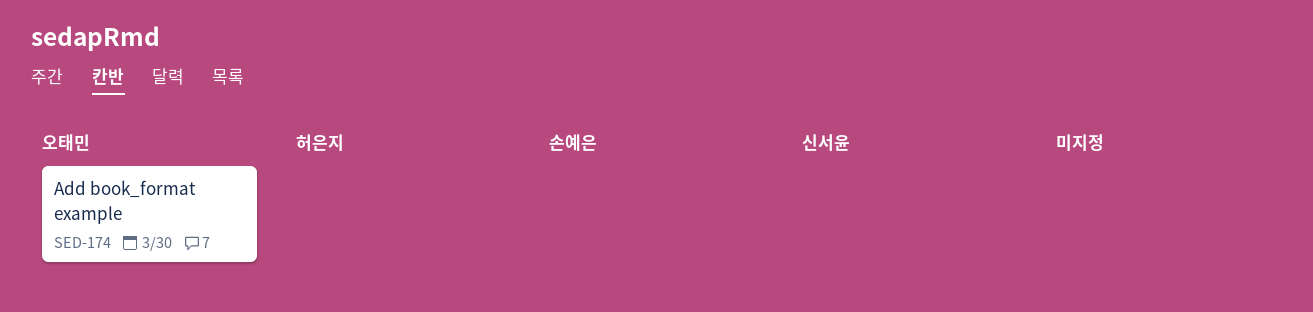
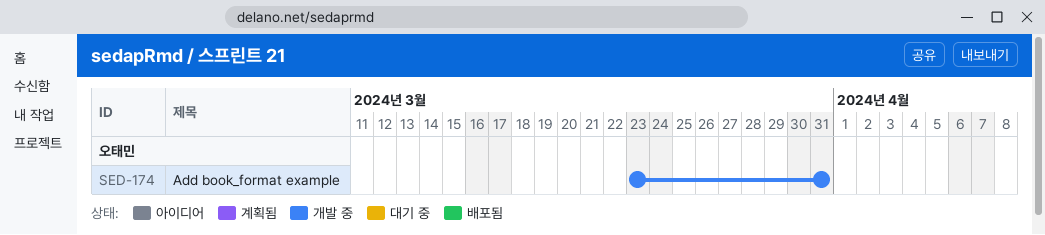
SED-174, due: Mar 30 -> Mar 31

